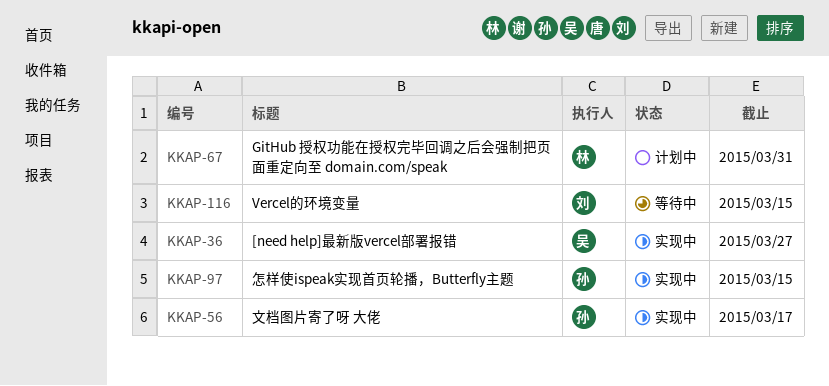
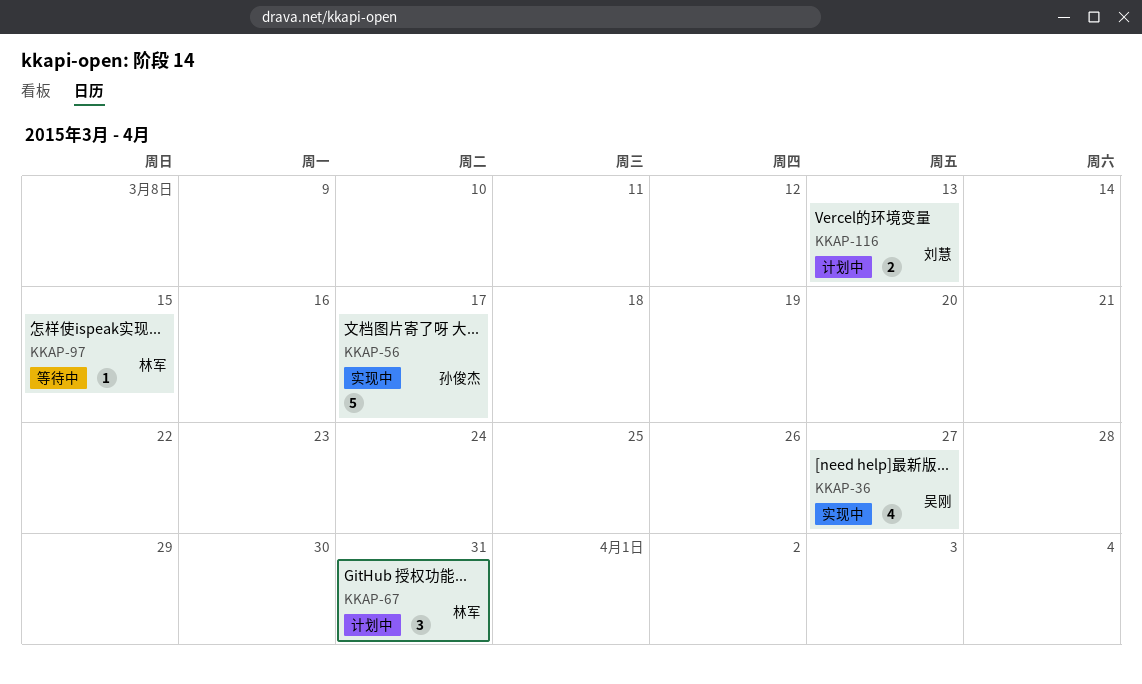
KKAP-97, status: 实现中 -> 等待中
KKAP-97, owner: 孙俊杰 -> 林军
KKAP-116, status: 等待中 -> 计划中
KKAP-116, due: Mar 15 -> Mar 13

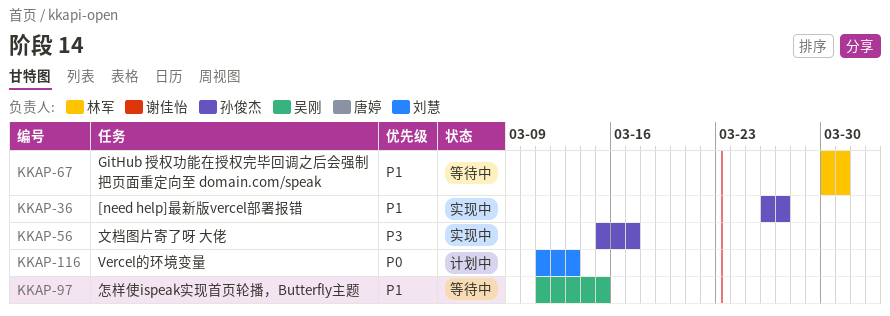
KKAP-36, owner: 吴刚 -> 孙俊杰
KKAP-67, status: 计划中 -> 等待中
KKAP-97, owner: 林军 -> 吴刚

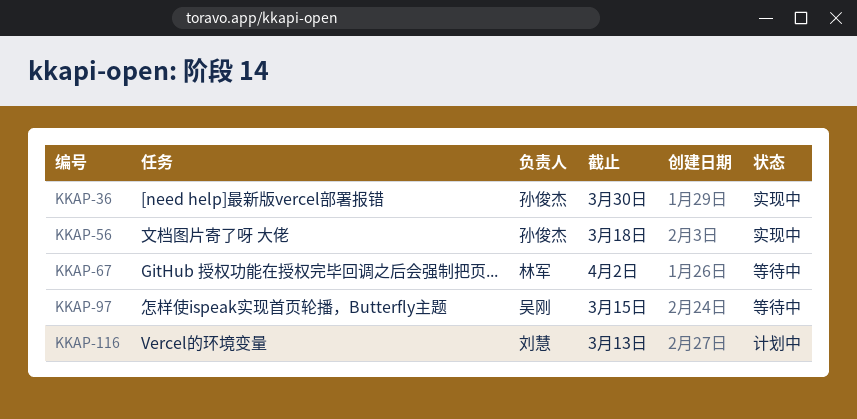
KKAP-36, due: Mar 27 -> Mar 30
KKAP-56, due: Mar 17 -> Mar 18
KKAP-67, due: Mar 31 -> Apr 2

